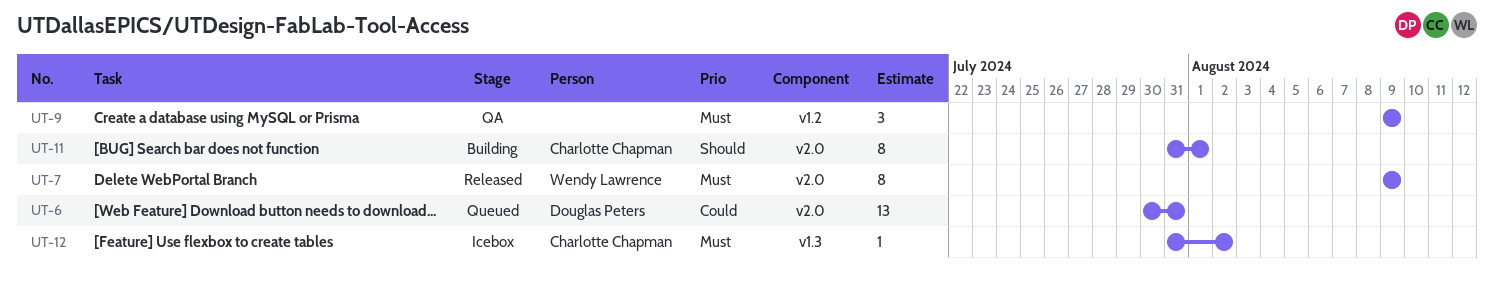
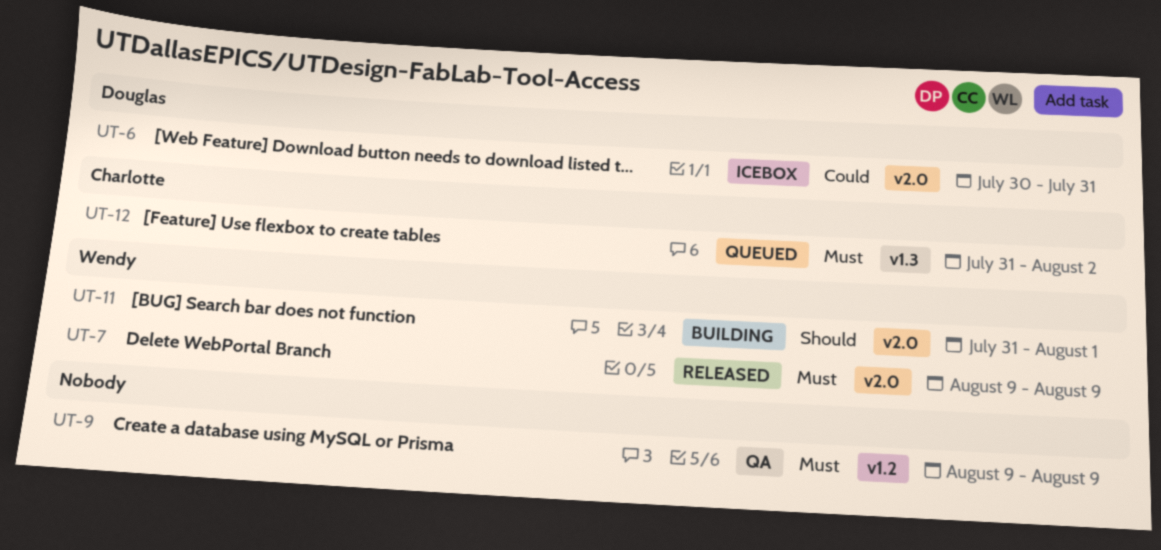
UT-6, status: Queued -> Icebox
UT-11, owner: Charlotte Chapman -> Wendy Lawrence
UT-12, status: Icebox -> Queued

